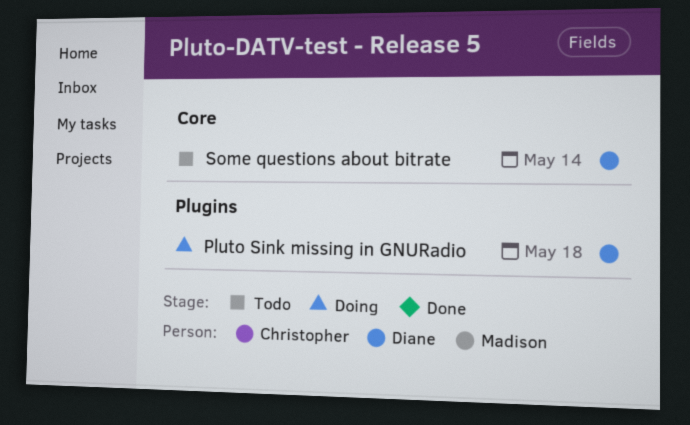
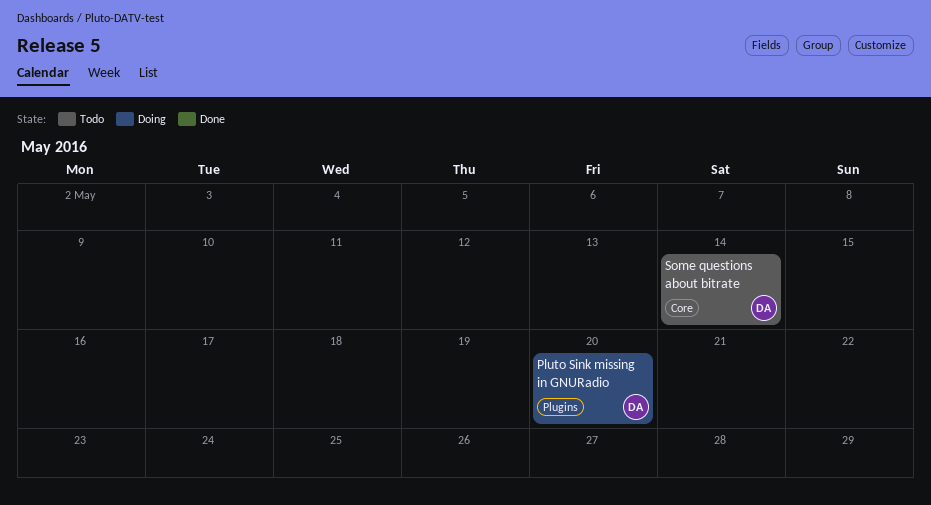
Pluto Sink missing in GNURadio, due: May 18 -> May 20

